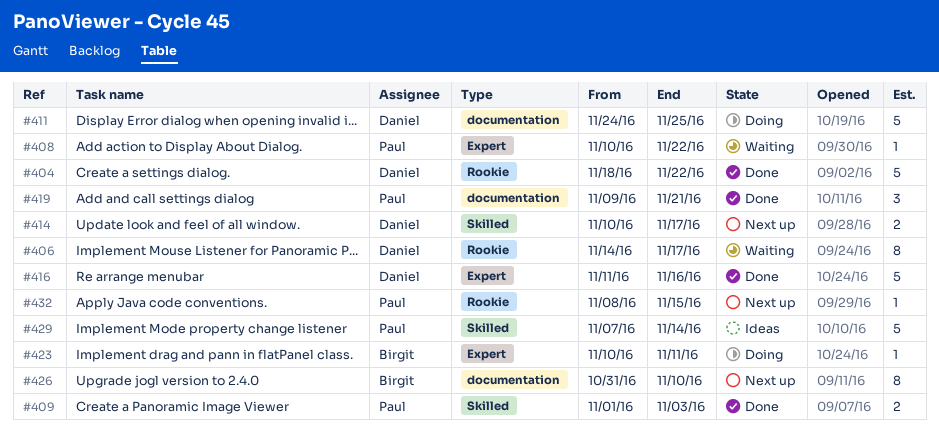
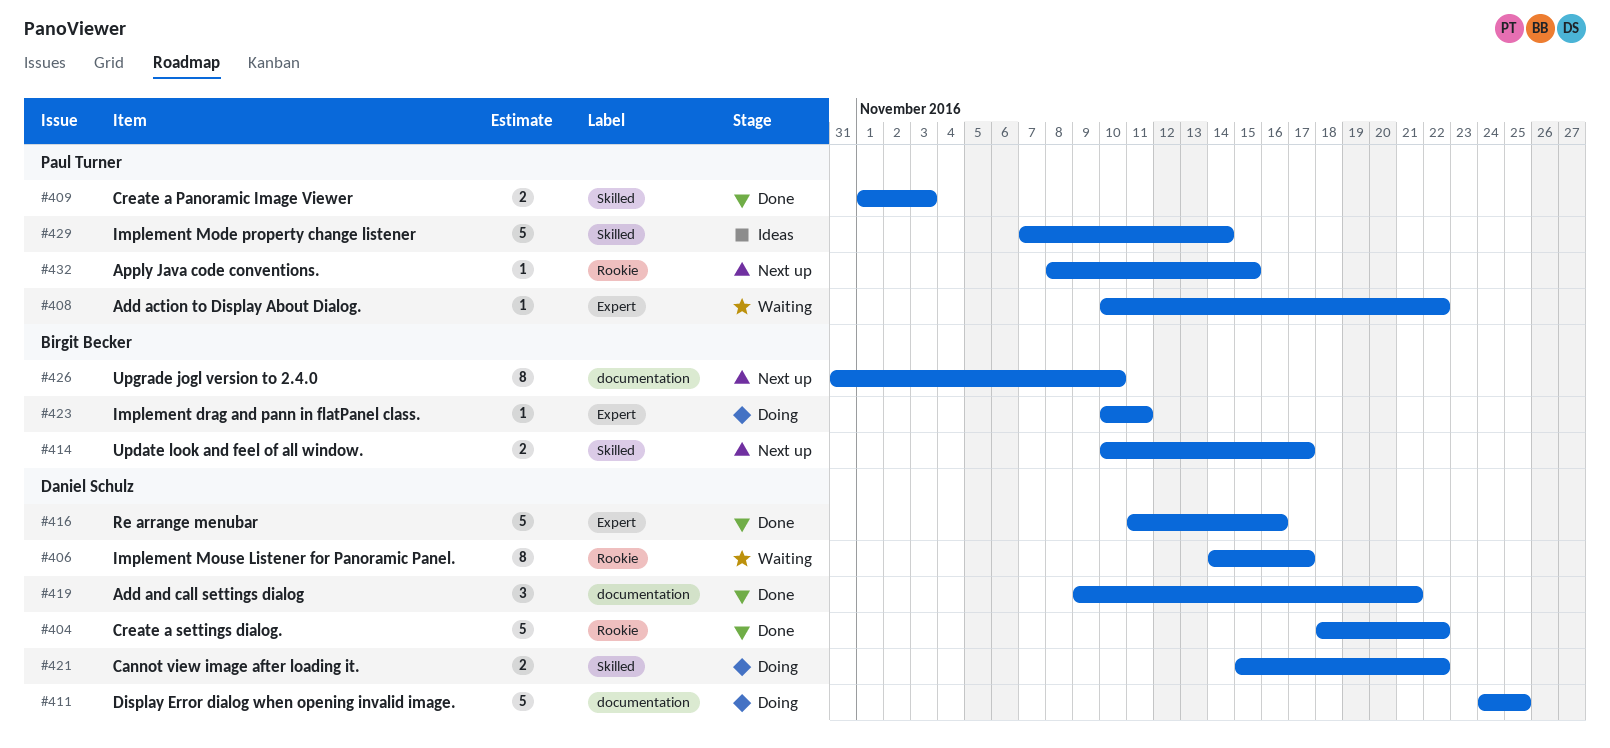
#414, owner: Daniel Schulz -> Birgit Becker
#419, owner: Paul Turner -> Daniel Schulz
#421: none -> present

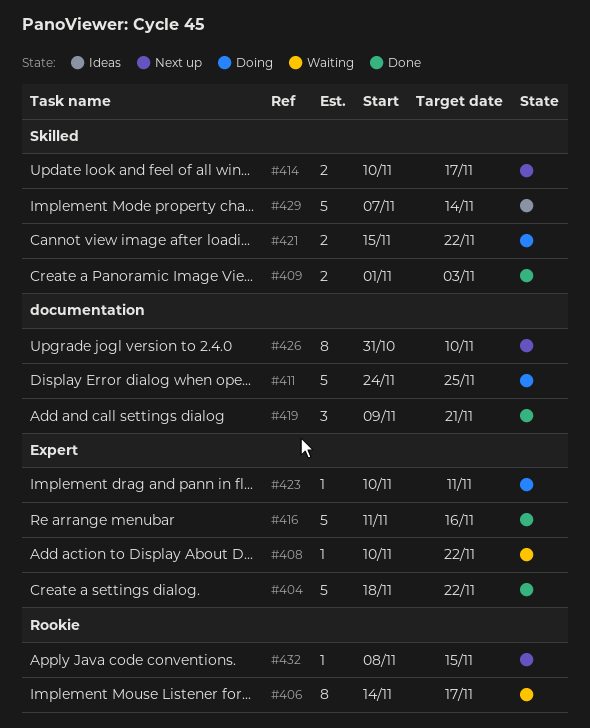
#404, label: Rookie -> Expert

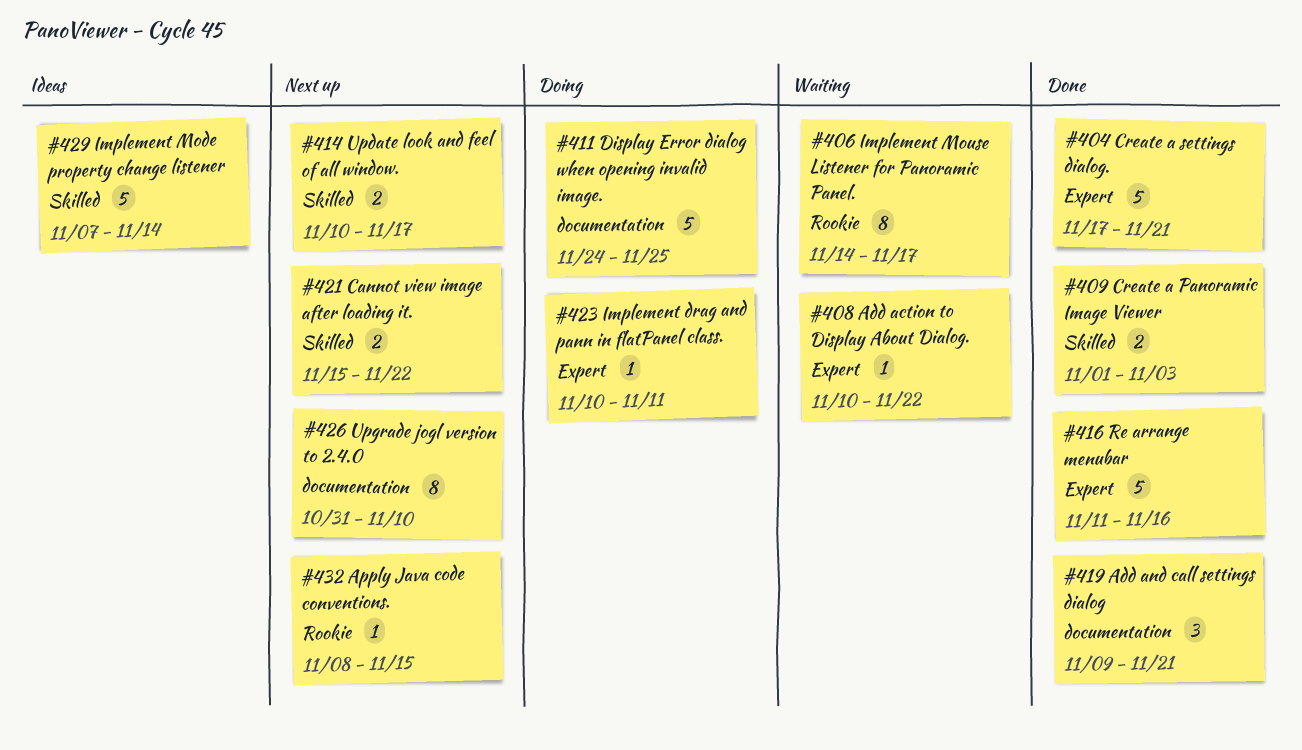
#404, start: Nov 18 -> Nov 17
#404, due: Nov 22 -> Nov 21
#421, status: Doing -> Next up

